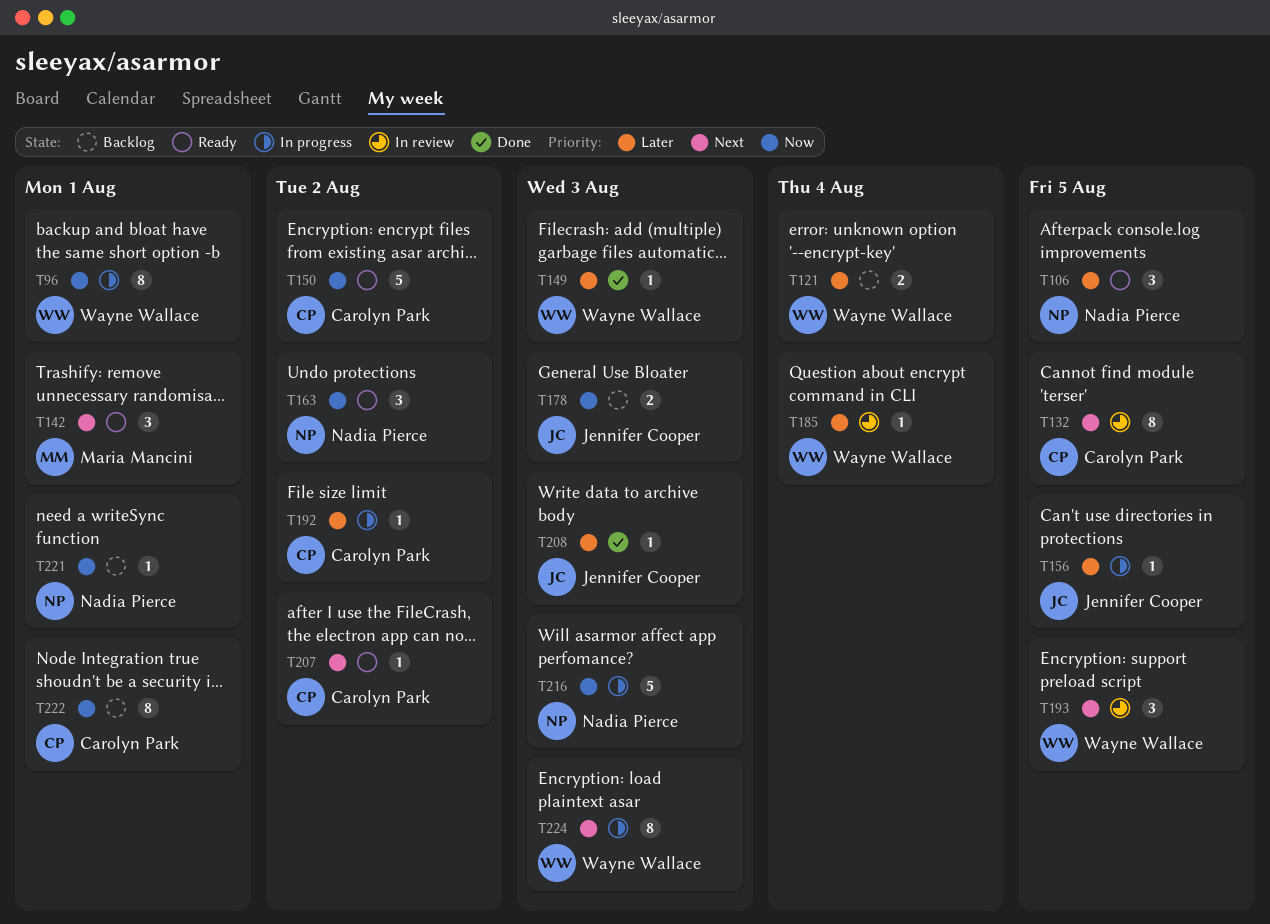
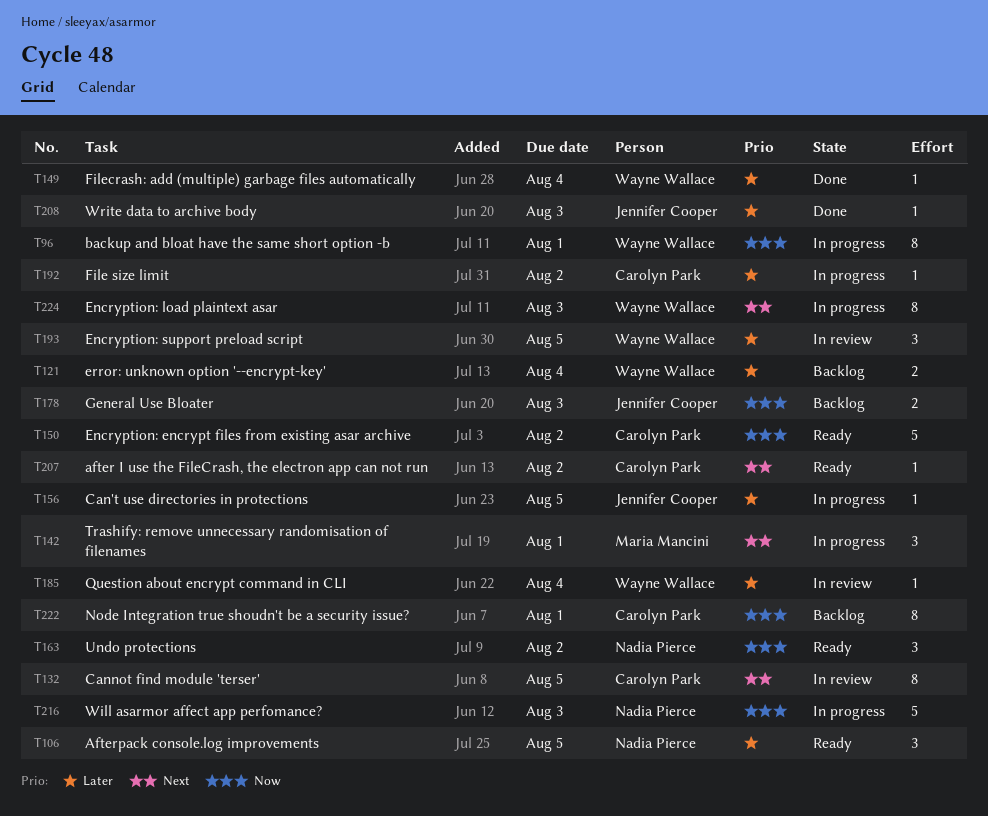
T142, status: Ready -> In progress
T149, due: Aug 3 -> Aug 4
T193, priority: Next -> Later
T221: present -> none

